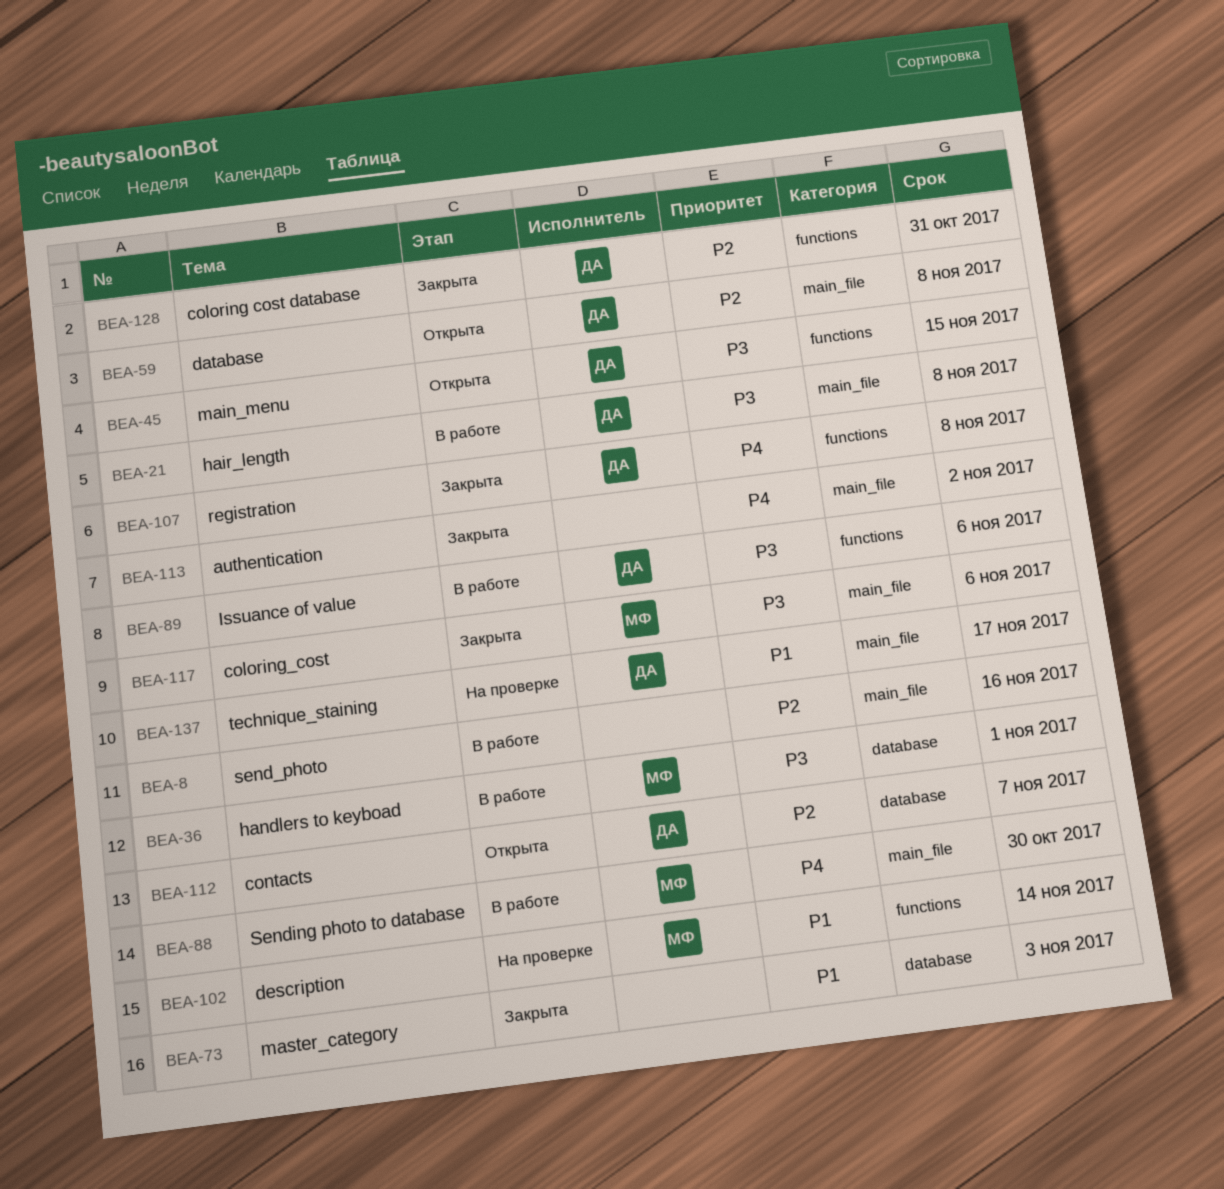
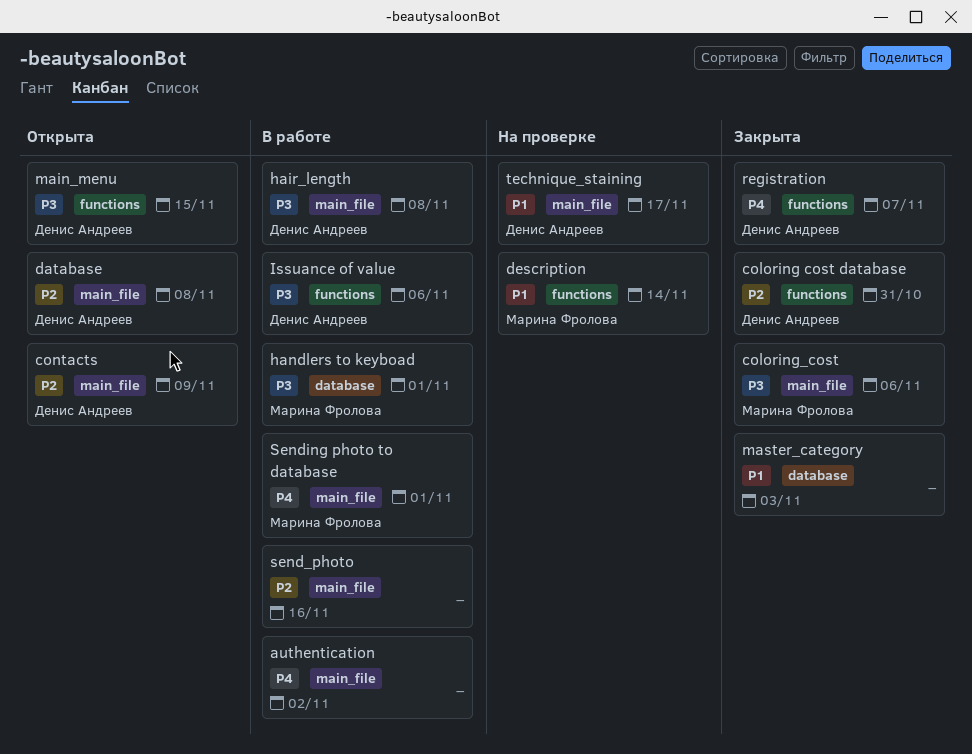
authentication, status: Закрыта -> В работе
contacts, label: database -> main_file
contacts, due: Nov 7 -> Nov 9
registration, due: Nov 8 -> Nov 7
Sending photo to database, due: Oct 30 -> Nov 1

